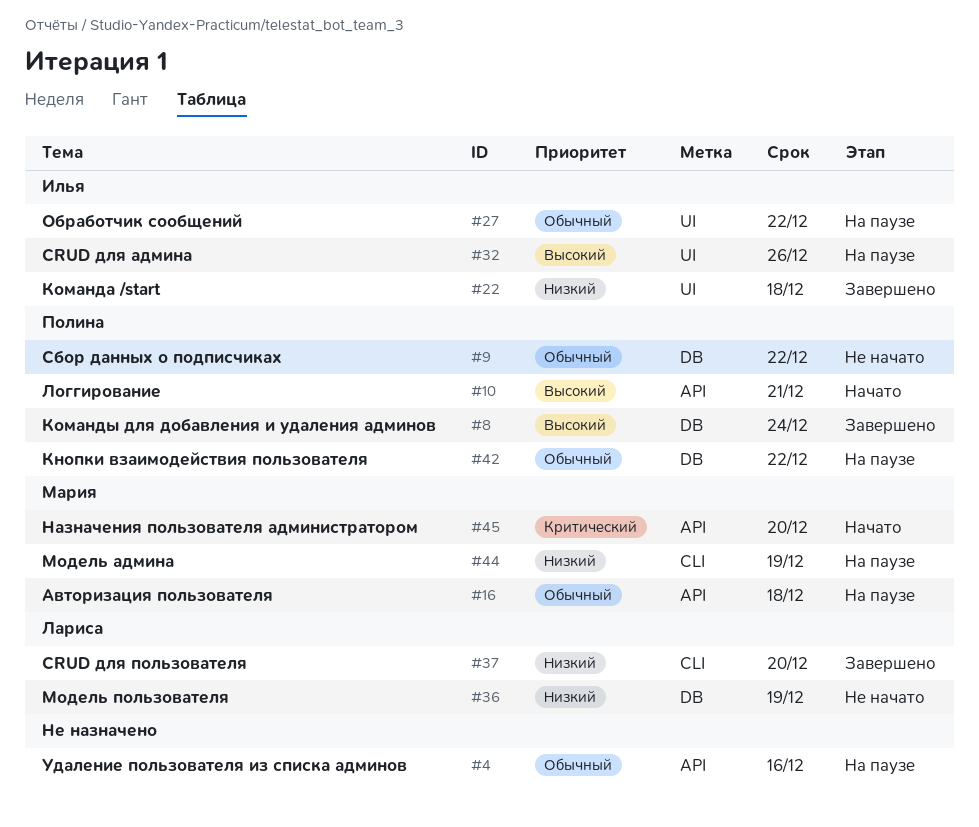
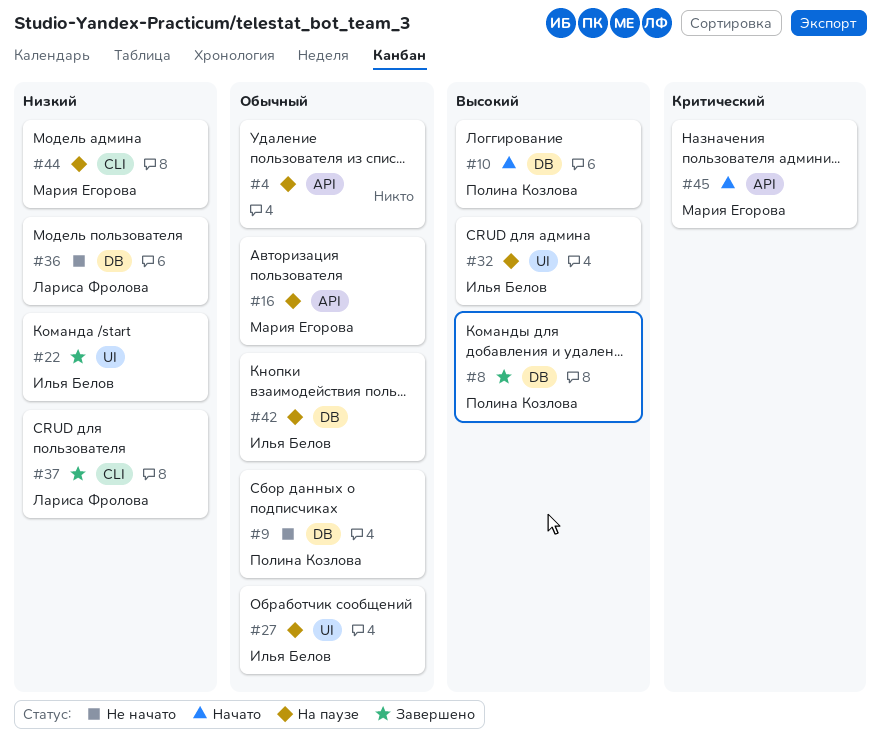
#10, label: API -> DB
#42, owner: Полина Козлова -> Илья Белов

